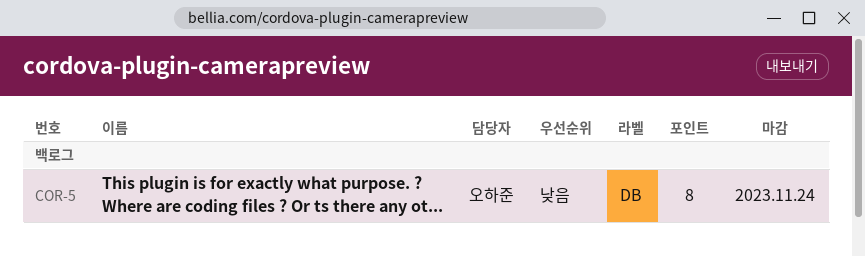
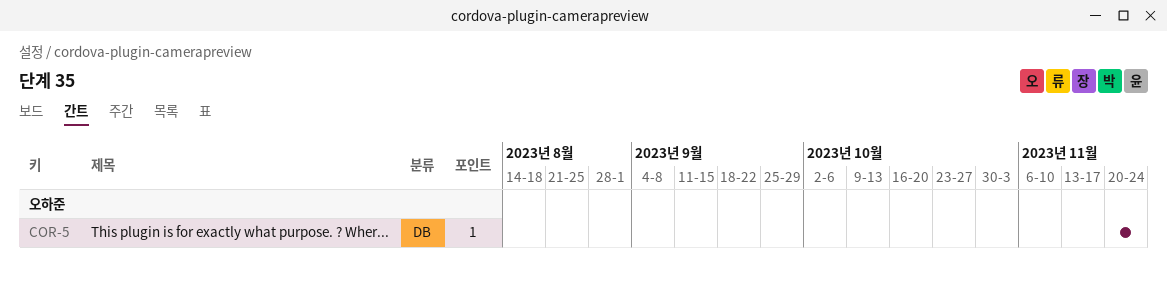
COR-5, estimate: 8 -> 1

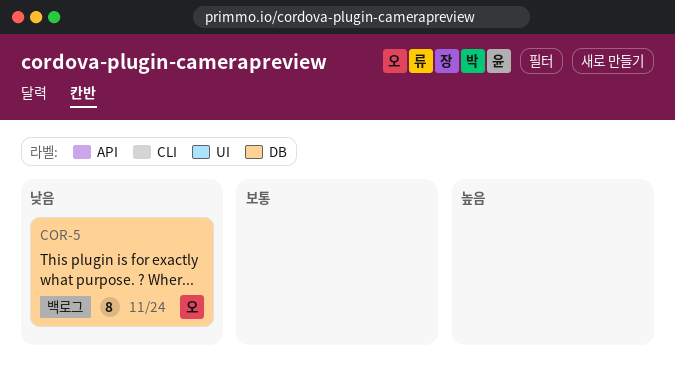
COR-5, estimate: 1 -> 8

